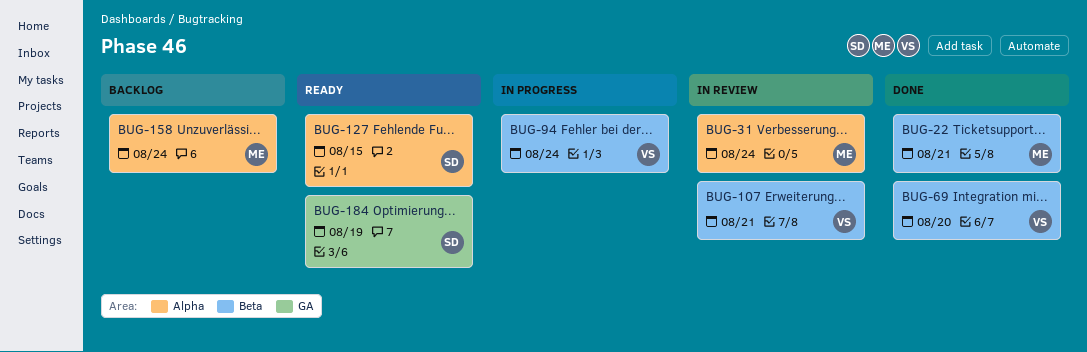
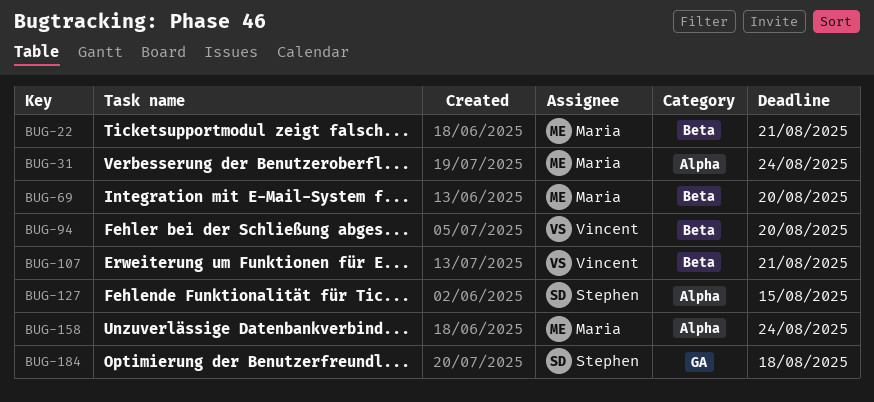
BUG-69, owner: Vincent -> Maria
BUG-94, due: Aug 24 -> Aug 20
BUG-184, due: Aug 19 -> Aug 18

